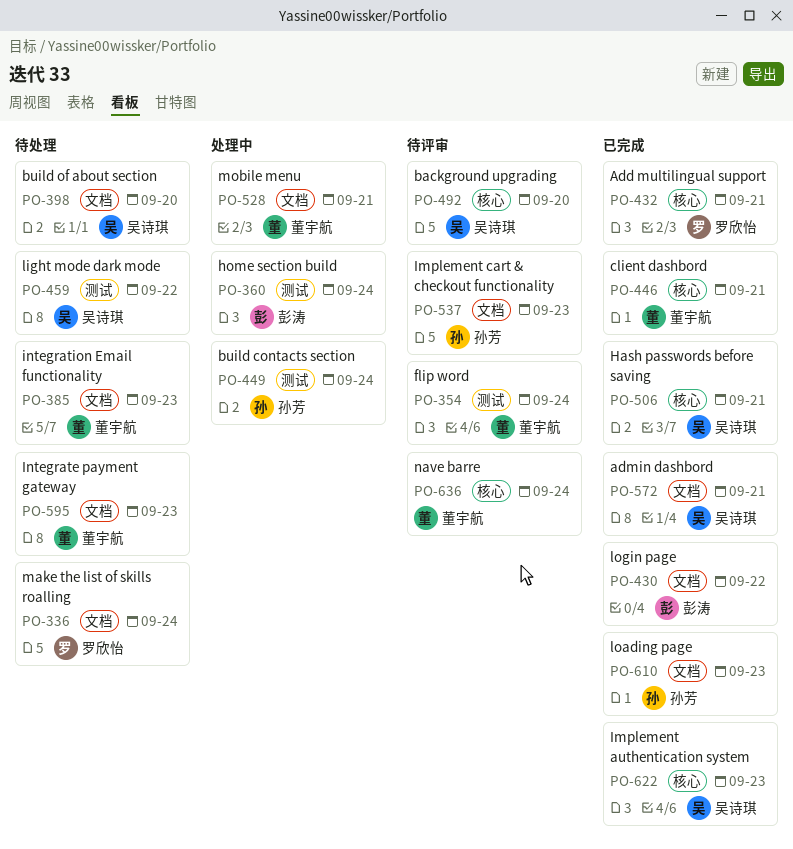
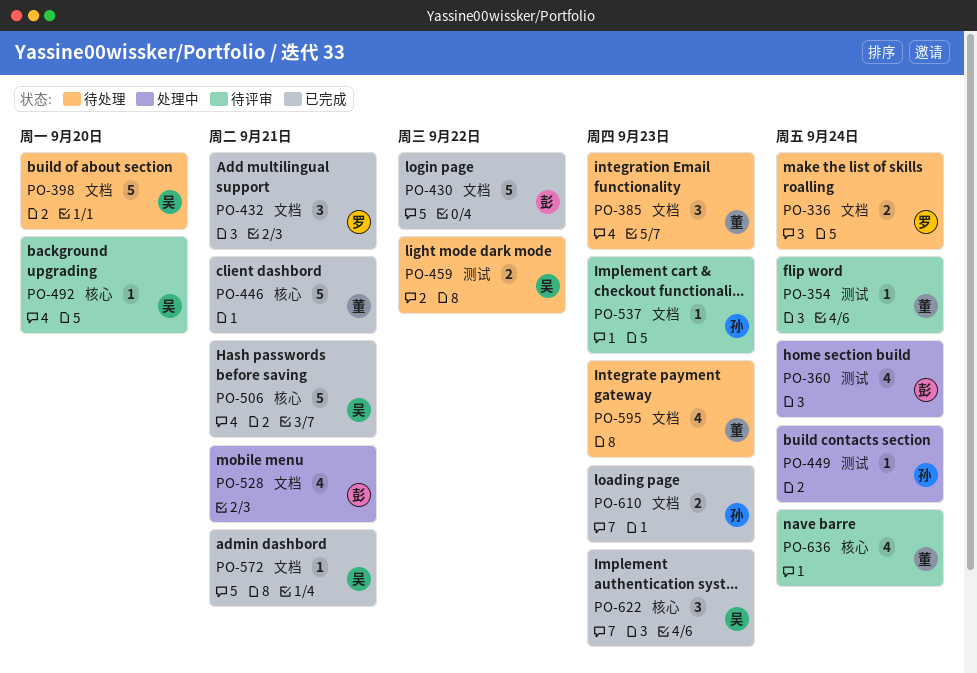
PO-432, label: 核心 -> 文档
PO-528, owner: 董宇航 -> 彭涛

